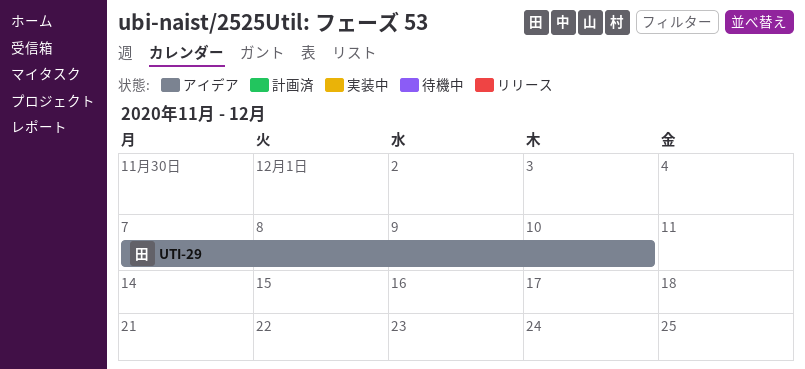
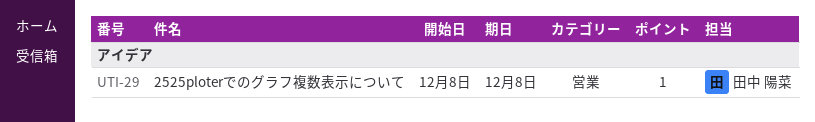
UTI-29, start: Dec 7 -> Dec 8
UTI-29, due: Dec 10 -> Dec 8

